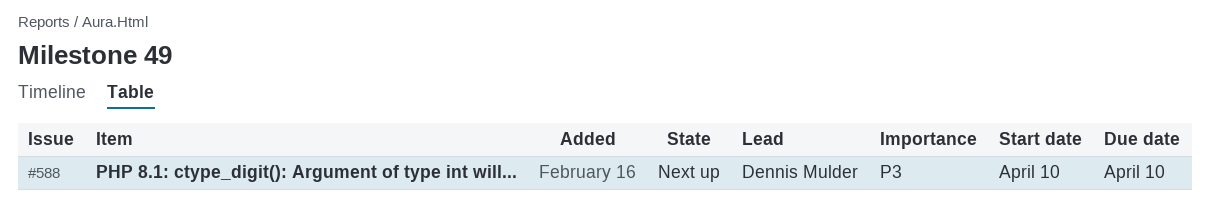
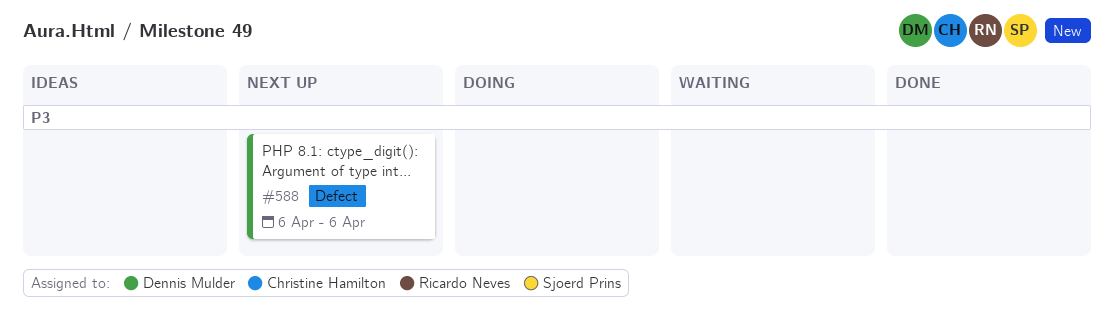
#588, start: Apr 10 -> Apr 6
#588, due: Apr 10 -> Apr 6

